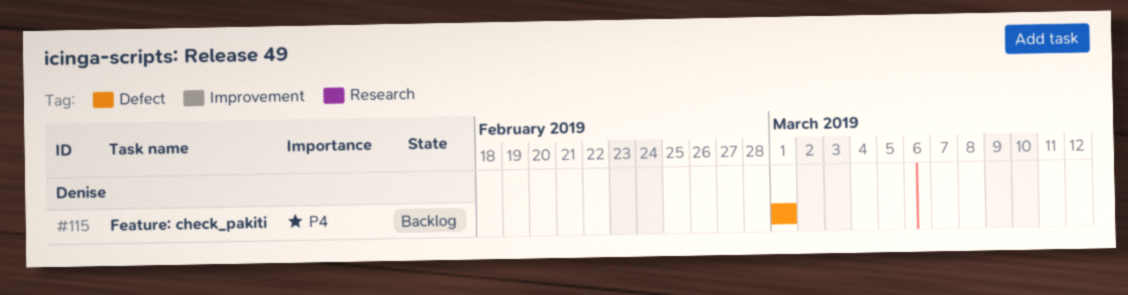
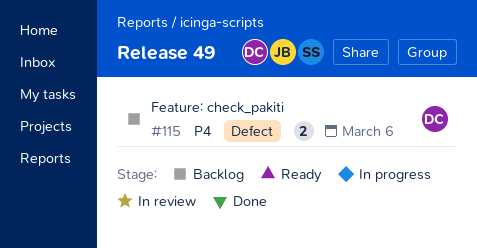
#115, due: Mar 1 -> Mar 6

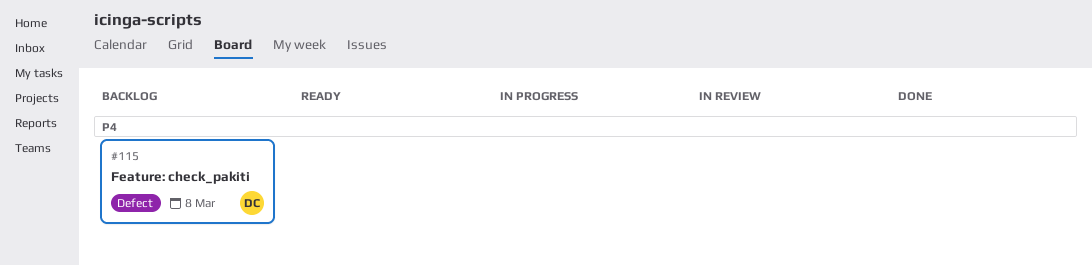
#115, due: Mar 6 -> Mar 8

